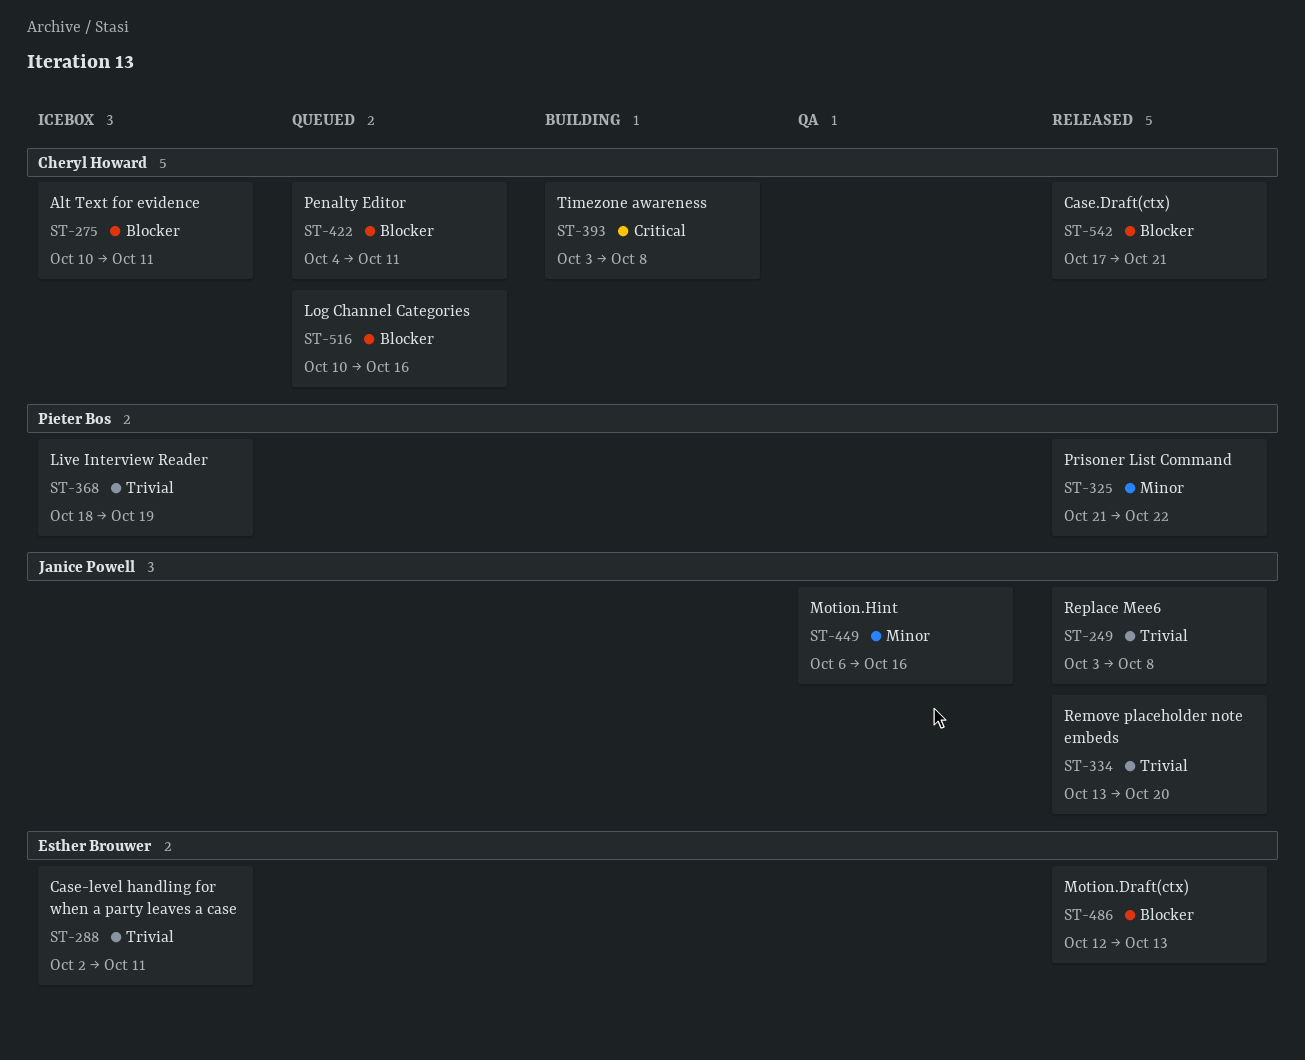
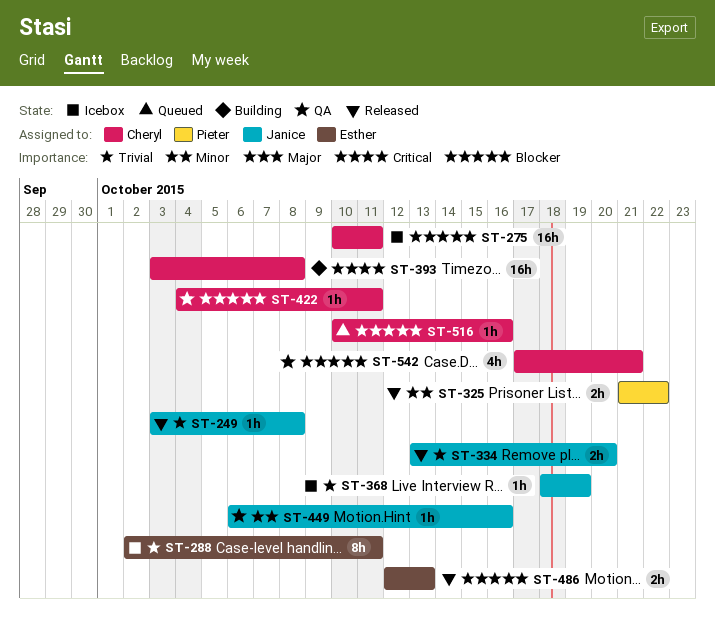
ST-368, owner: Pieter Bos -> Janice Powell
ST-422, status: Queued -> QA
ST-542, status: Released -> QA

